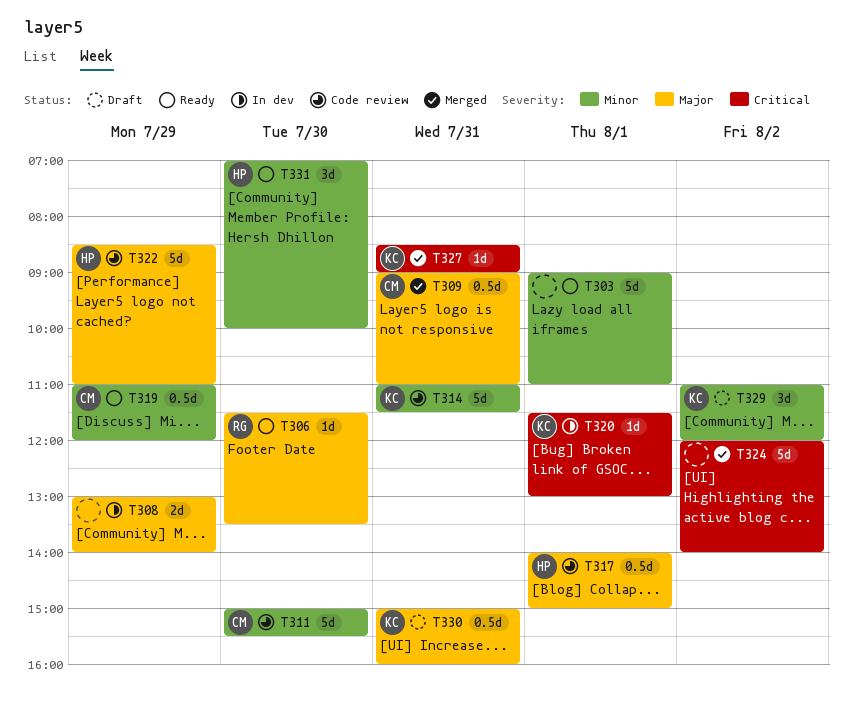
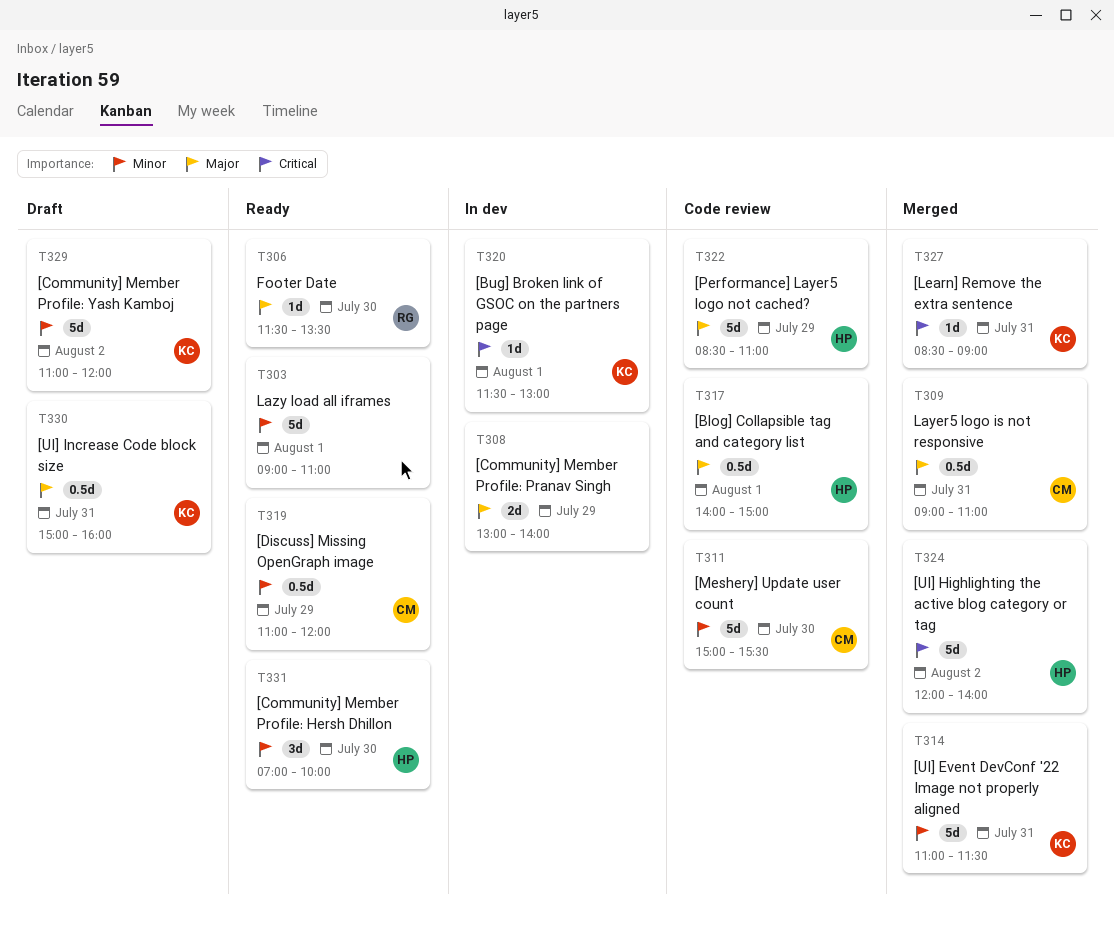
T314, status: Code review -> Merged
T324, owner: none -> HP
T329, estimate: 3d -> 5d

